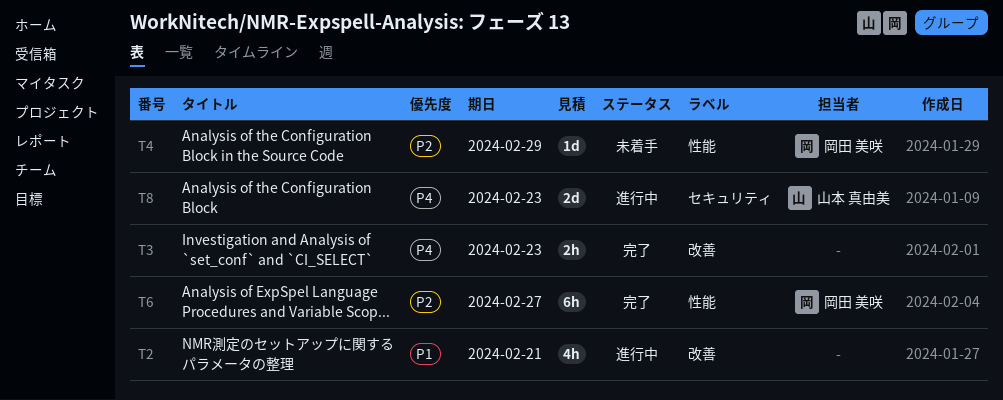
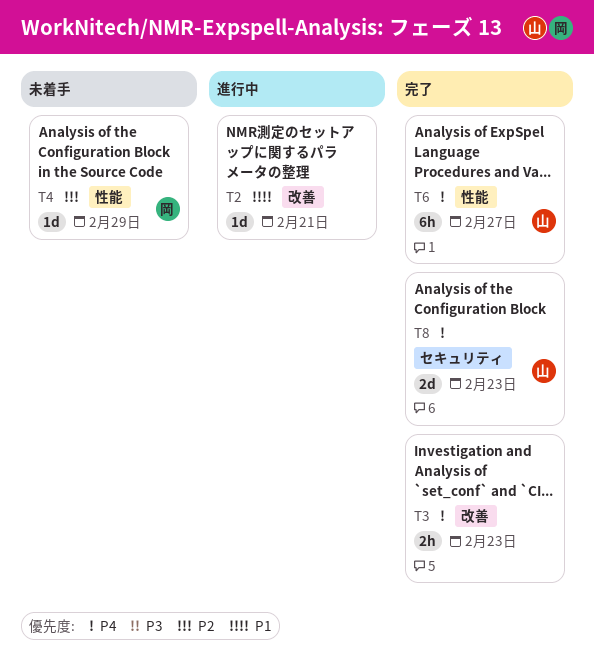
T2, estimate: 4h -> 1d
T6, owner: 岡田 美咲 -> 山本 真由美
T6, priority: P2 -> P4
T8, status: 進行中 -> 完了

